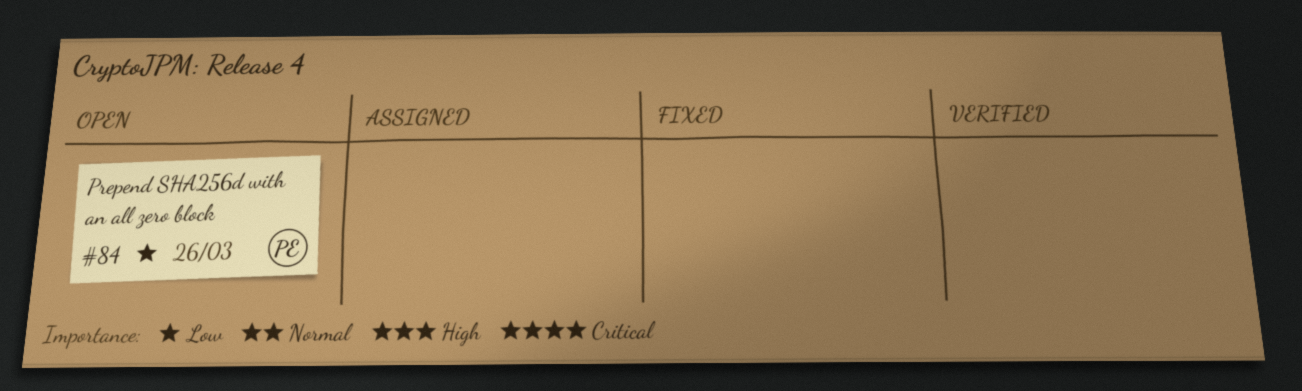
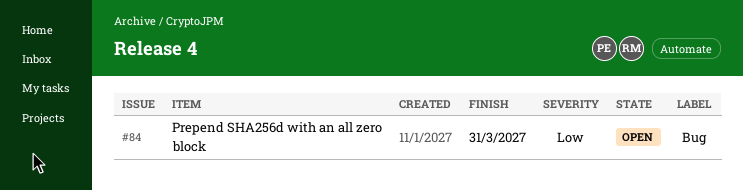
#84, due: Mar 26 -> Mar 31

